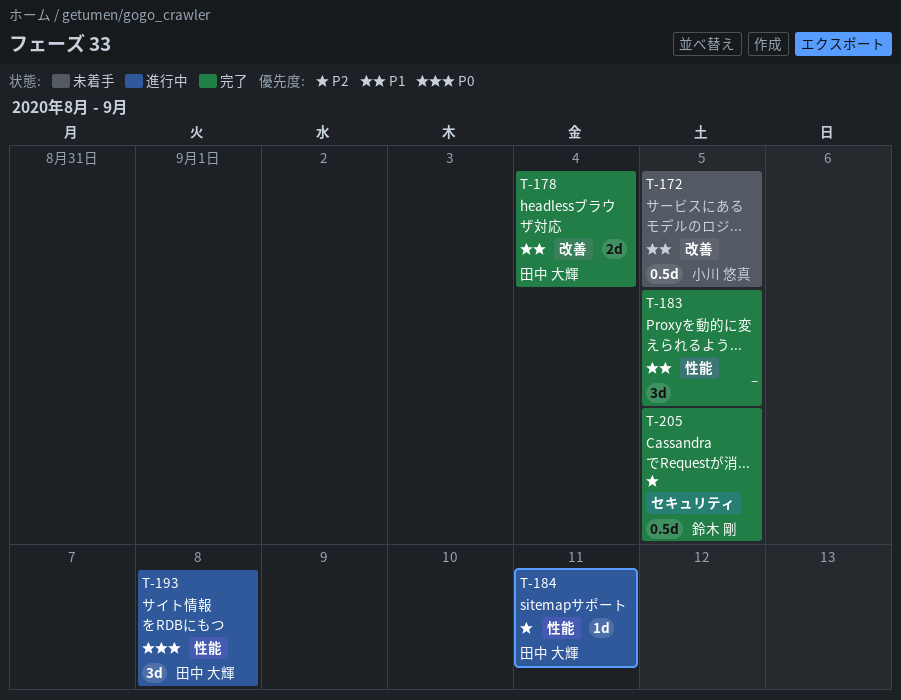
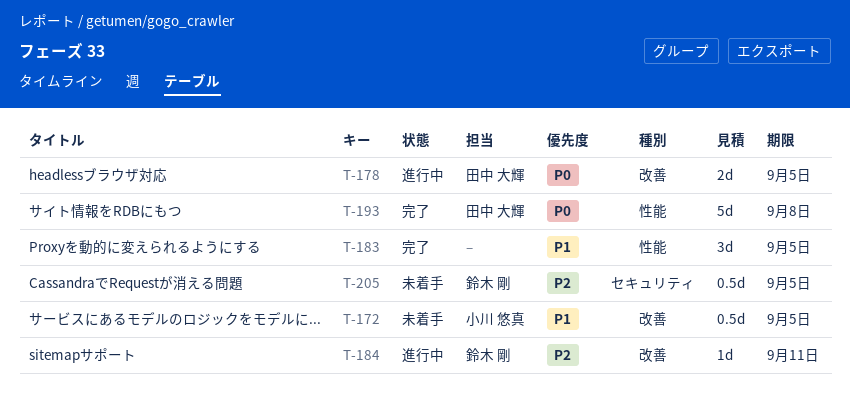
T-178, status: 完了 -> 進行中
T-178, priority: P1 -> P0
T-178, due: Sep 4 -> Sep 5
T-184, owner: 田中 大輝 -> 鈴木 剛
T-184, label: 性能 -> 改善
T-193, status: 進行中 -> 完了
T-193, estimate: 3d -> 5d
T-205, status: 完了 -> 未着手

